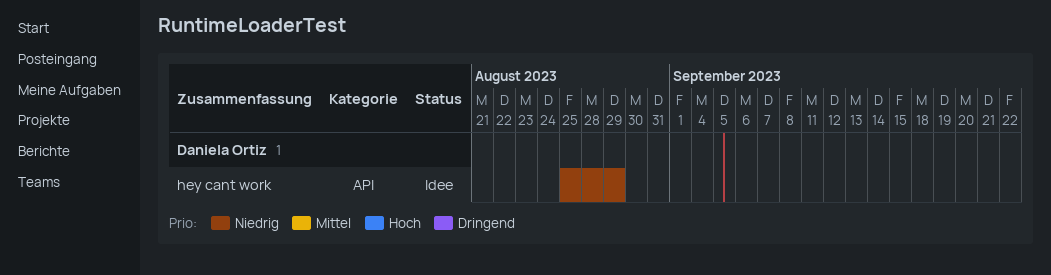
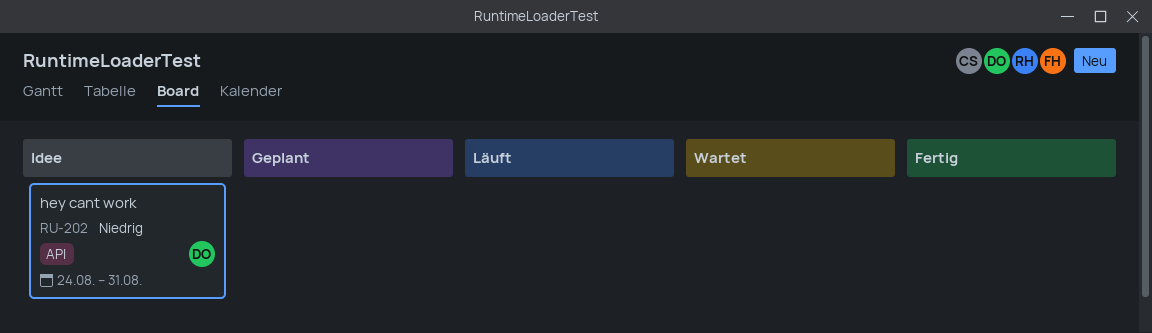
hey cant work, start: Aug 25 -> Aug 24
hey cant work, due: Aug 29 -> Aug 31

